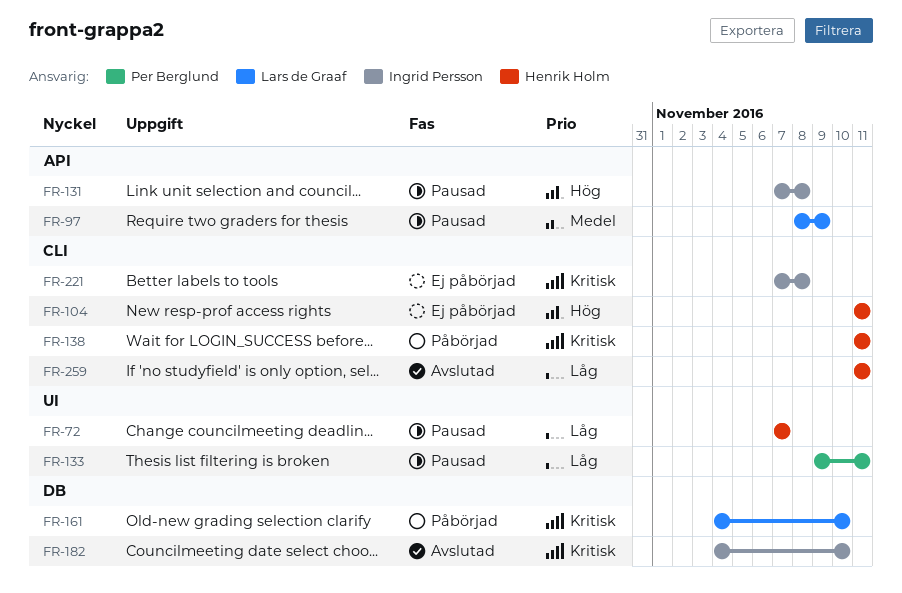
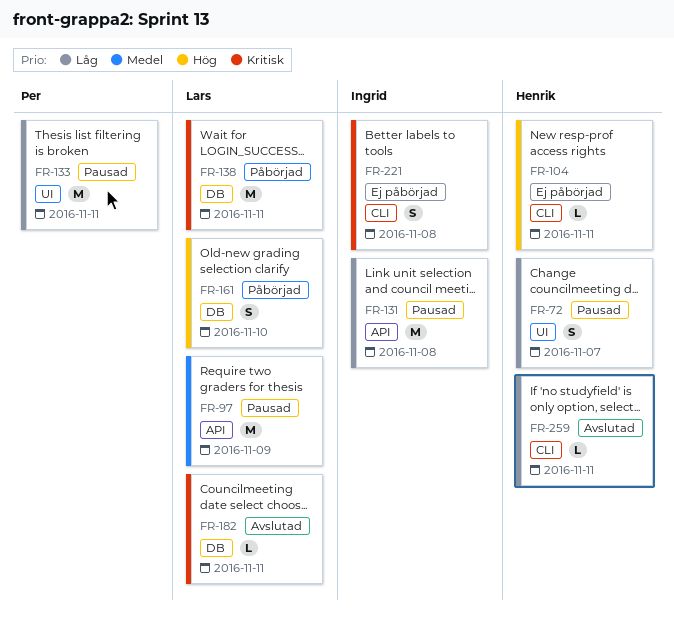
FR-131, priority: Hög -> Låg
FR-138, owner: Henrik Holm -> Lars de Graaf
FR-138, label: CLI -> DB
FR-161, priority: Kritisk -> Hög
FR-182, owner: Ingrid Persson -> Lars de Graaf
FR-182, due: Nov 10 -> Nov 11

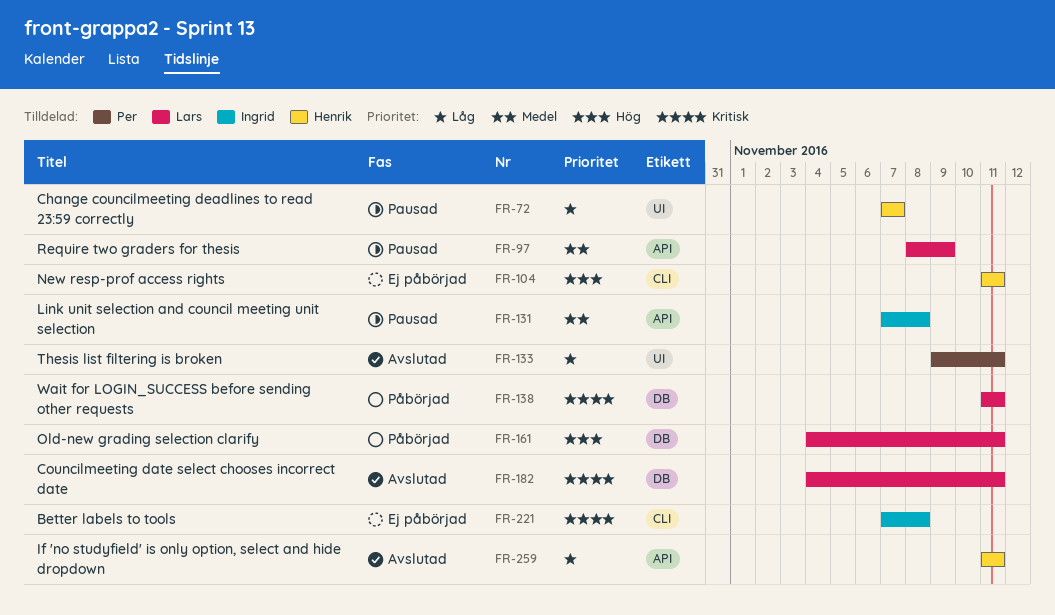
FR-131, priority: Låg -> Medel
FR-133, status: Pausad -> Avslutad
FR-161, due: Nov 10 -> Nov 11
FR-259, label: CLI -> API

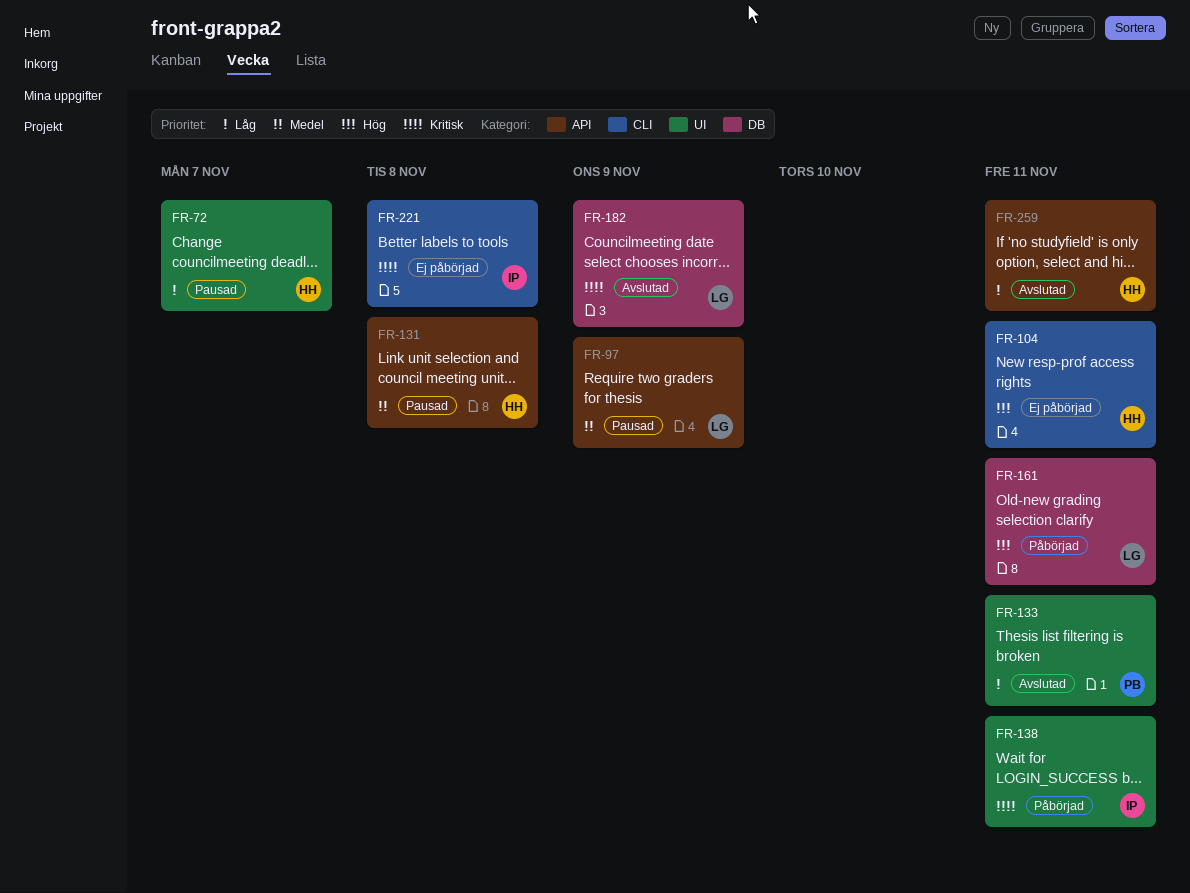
FR-131, owner: Ingrid -> Henrik
FR-138, owner: Lars -> Ingrid
FR-138, label: DB -> UI
FR-182, due: Nov 11 -> Nov 9

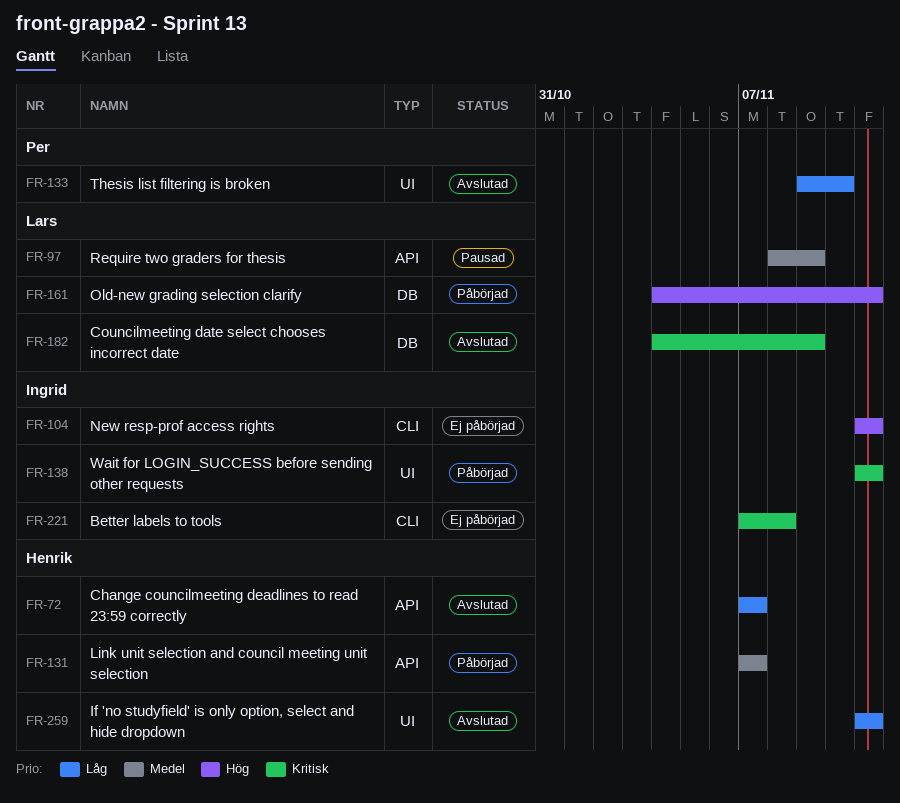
FR-72, status: Pausad -> Avslutad
FR-72, label: UI -> API
FR-104, owner: Henrik -> Ingrid
FR-131, status: Pausad -> Påbörjad
FR-131, due: Nov 8 -> Nov 7
FR-133, due: Nov 11 -> Nov 10
FR-259, label: API -> UI

